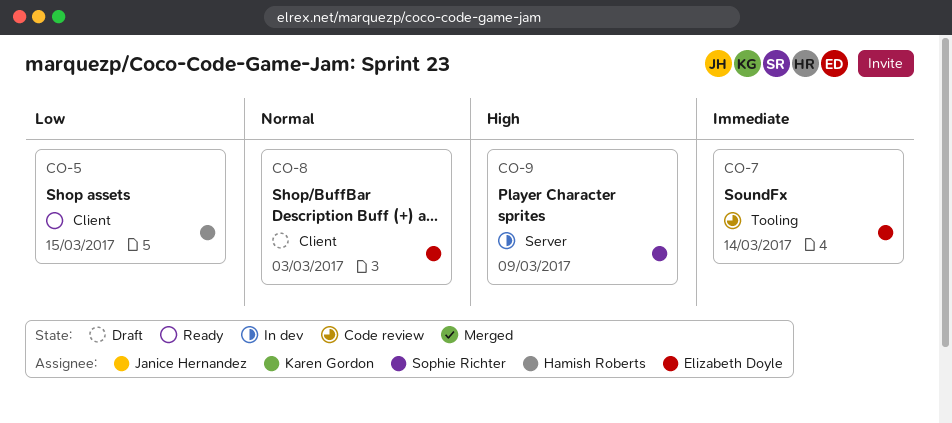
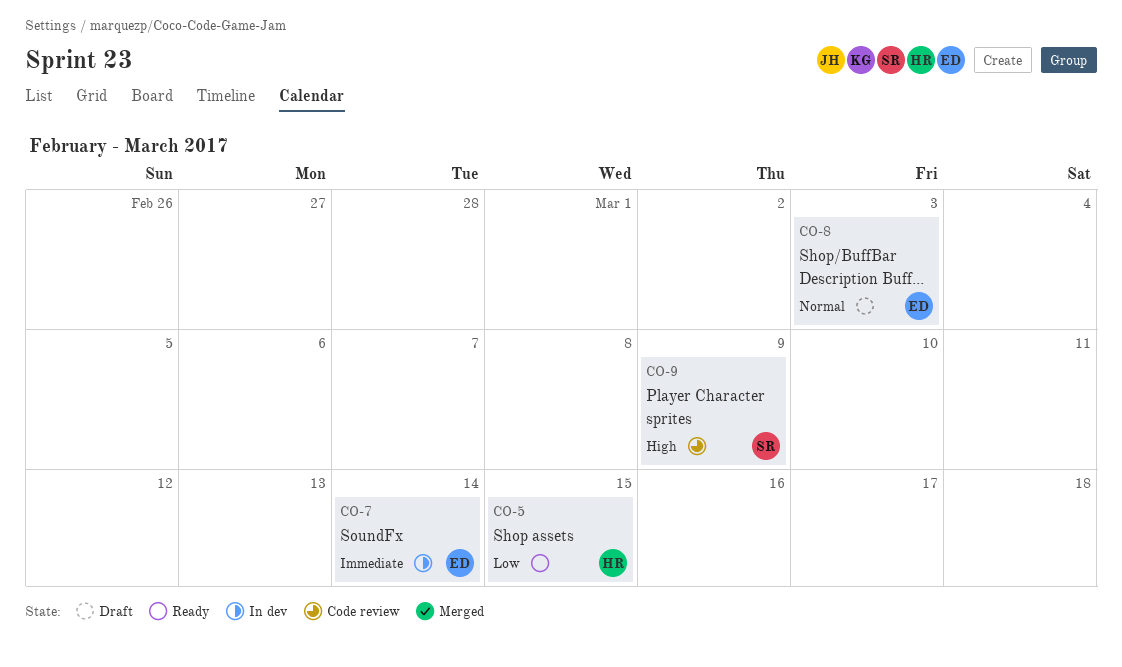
CO-7, status: Code review -> In dev
CO-9, status: In dev -> Code review

